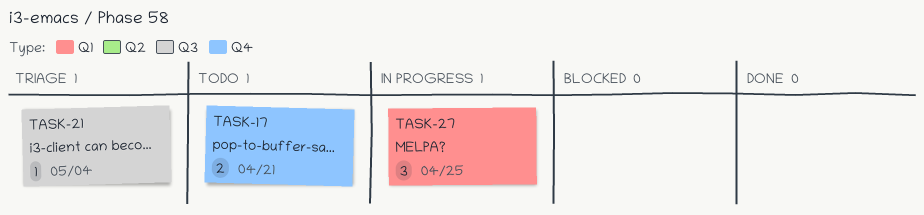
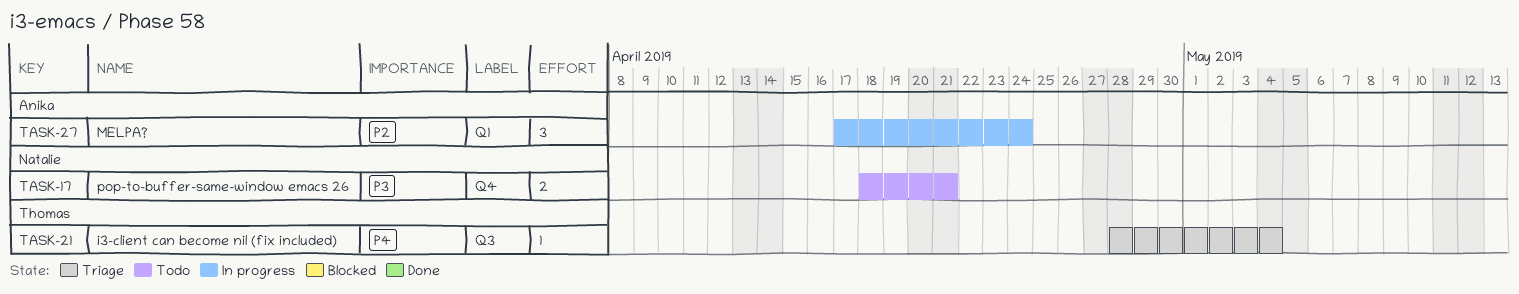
TASK-27, due: Apr 25 -> Apr 24

